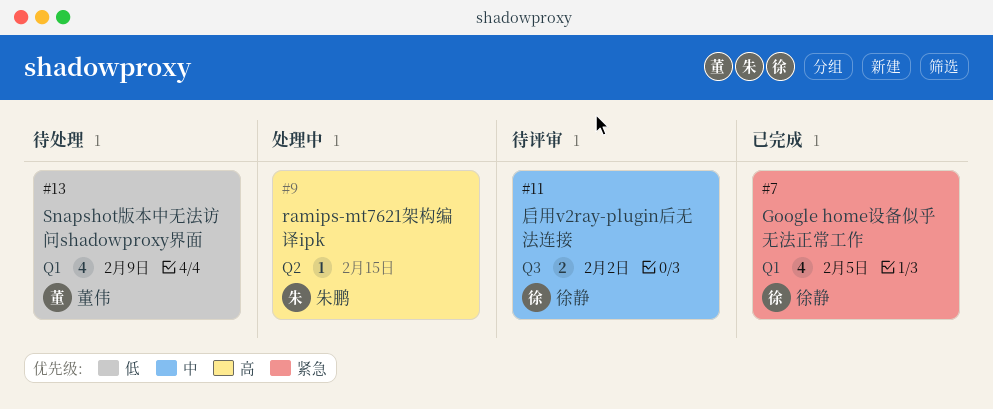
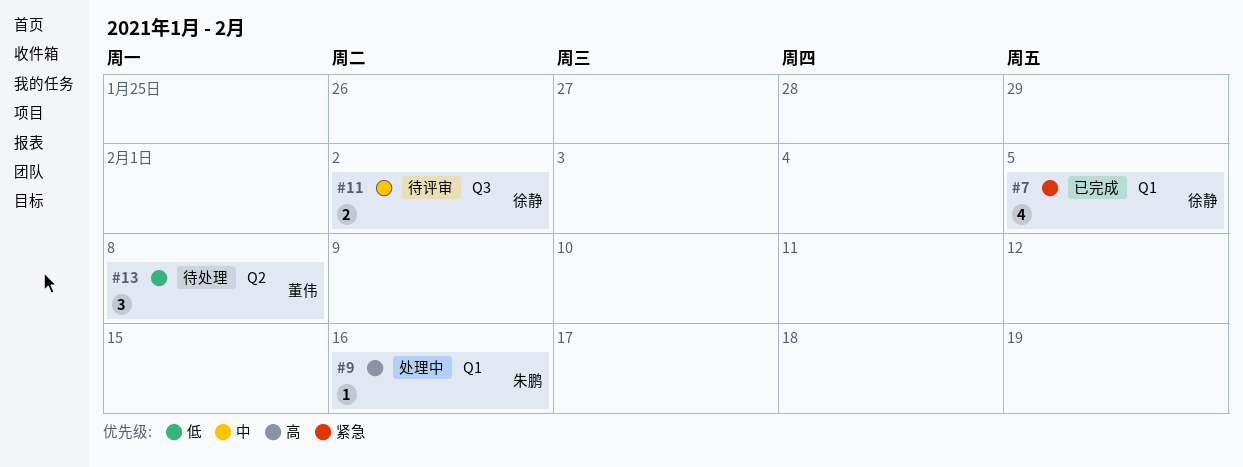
#9, label: Q2 -> Q1
#9, due: Feb 15 -> Feb 16
#13, label: Q1 -> Q2
#13, estimate: 4 -> 3
#13, due: Feb 9 -> Feb 8

